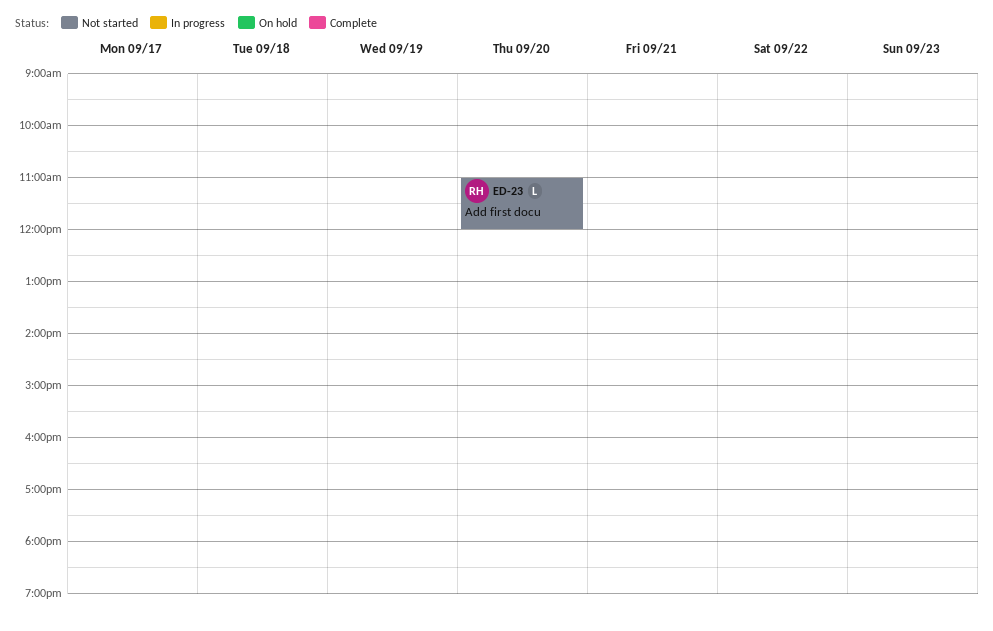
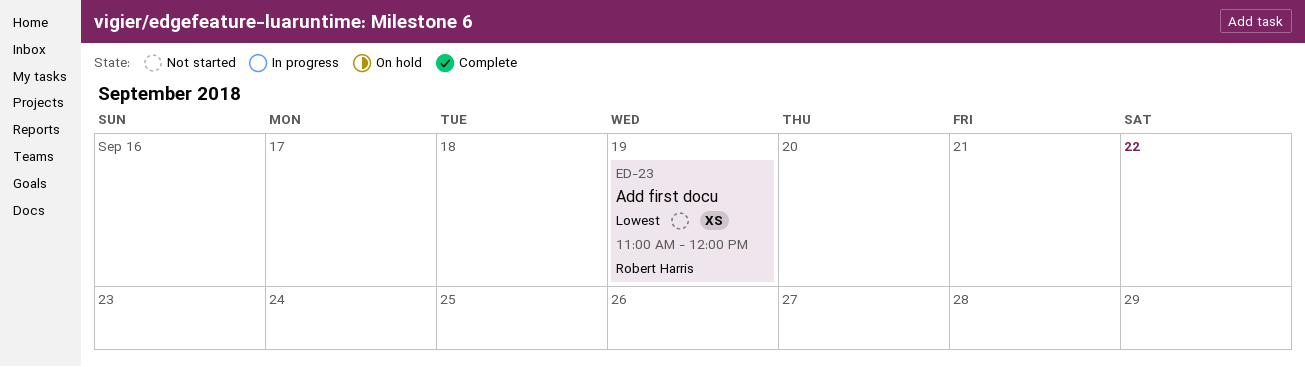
ED-23, estimate: L -> XS
ED-23, day: Sep 20 -> Sep 19

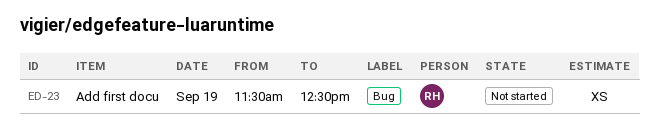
ED-23, begins: 11:00 -> 11:30
ED-23, ends: 12:00 -> 12:30

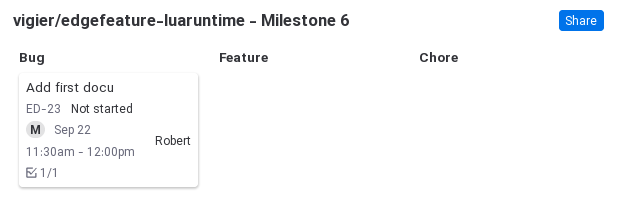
ED-23, estimate: XS -> M
ED-23, day: Sep 19 -> Sep 22
ED-23, ends: 12:30 -> 12:00

